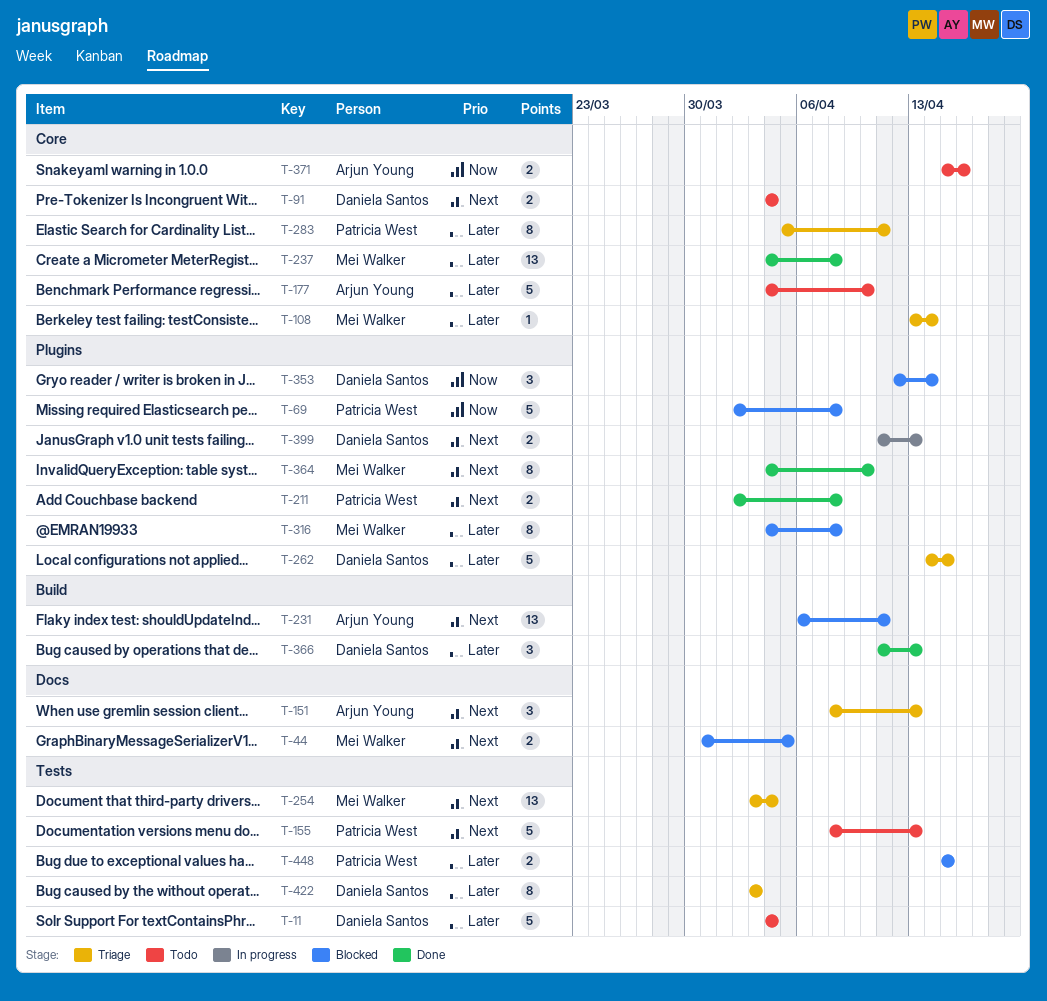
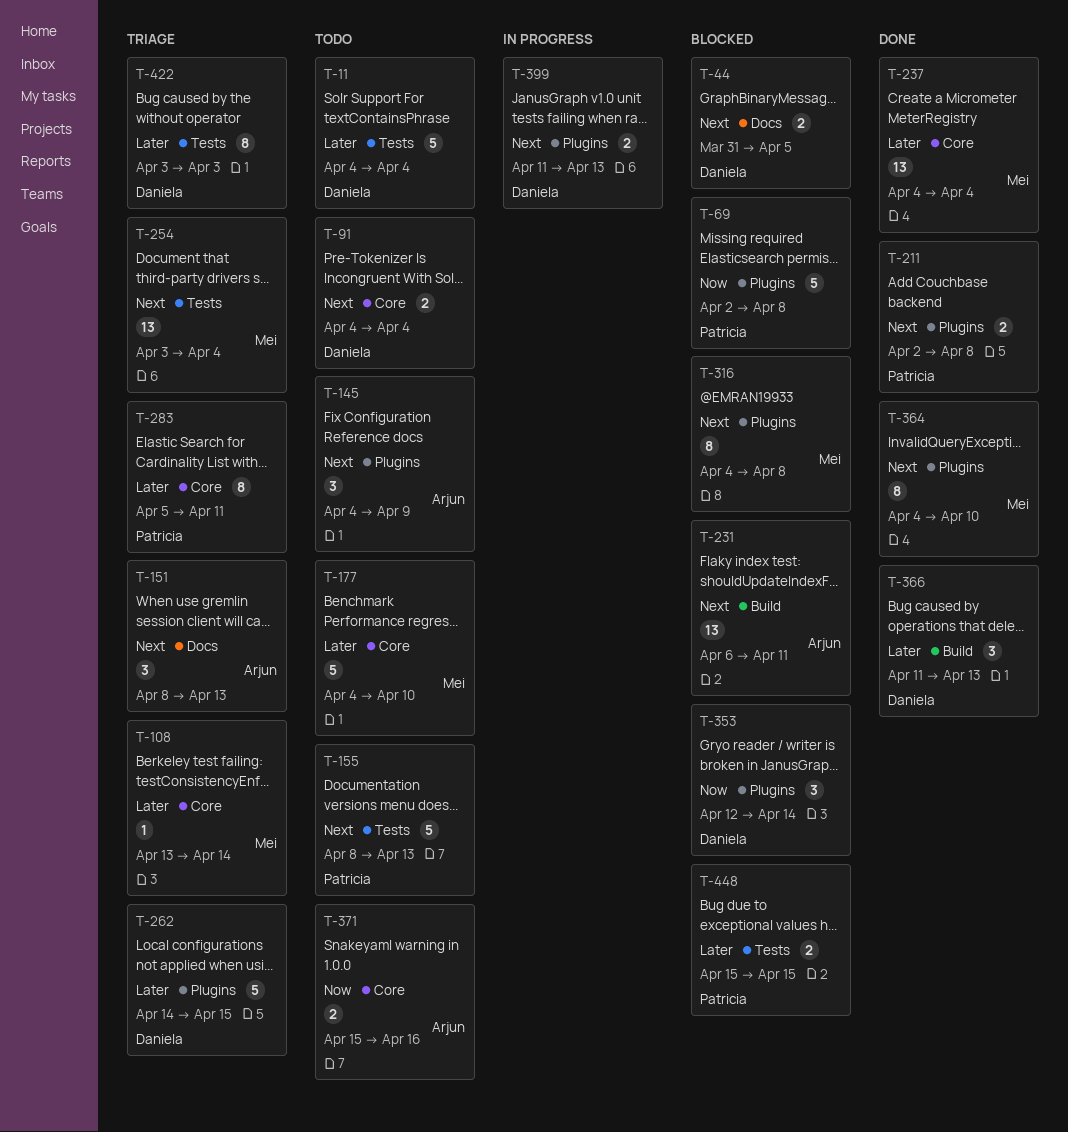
T-44, owner: Mei Walker -> Daniela Santos
T-145: none -> present
T-177, owner: Arjun Young -> Mei Walker
T-237, due: Apr 8 -> Apr 4
T-316, priority: Later -> Next

